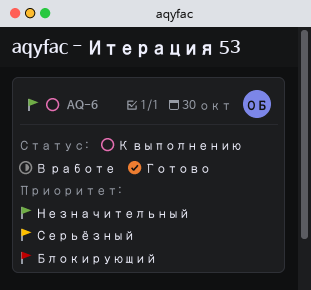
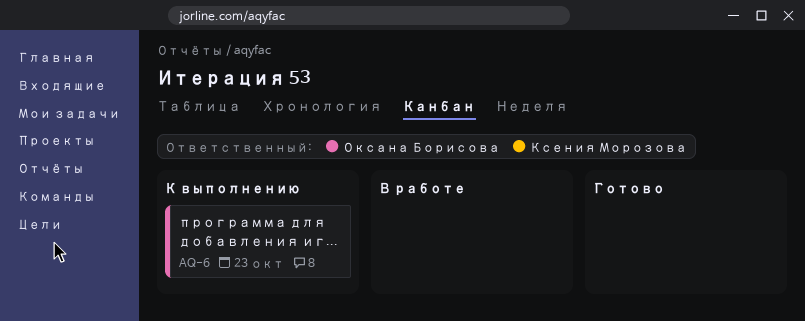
AQ-6, due: Oct 30 -> Oct 23

